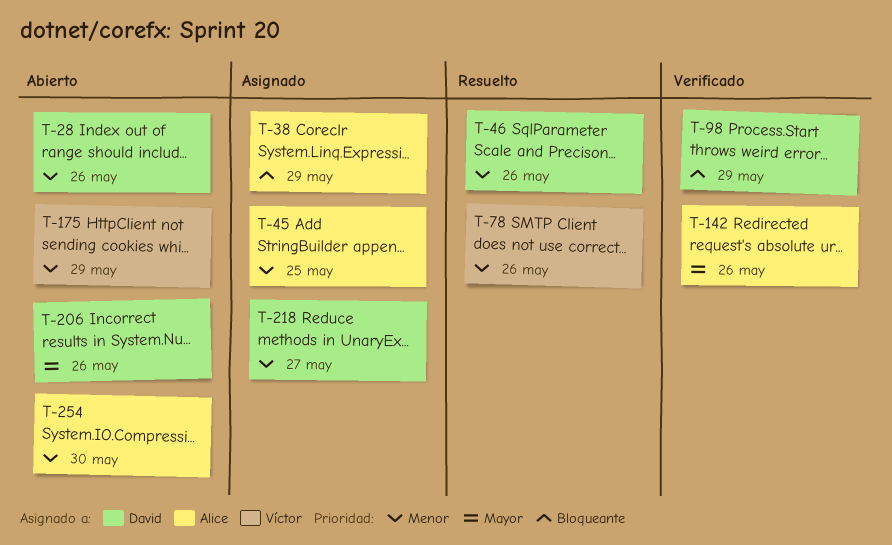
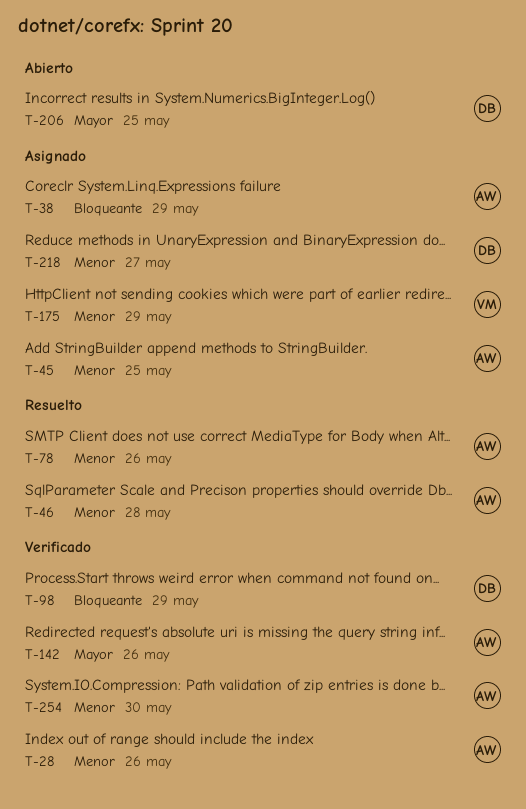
T-28, status: Abierto -> Verificado
T-28, owner: David -> Alice
T-46, owner: David -> Alice
T-46, due: May 26 -> May 28
T-78, owner: Víctor -> Alice
T-175, status: Abierto -> Asignado
T-206, due: May 26 -> May 25
T-254, status: Abierto -> Verificado

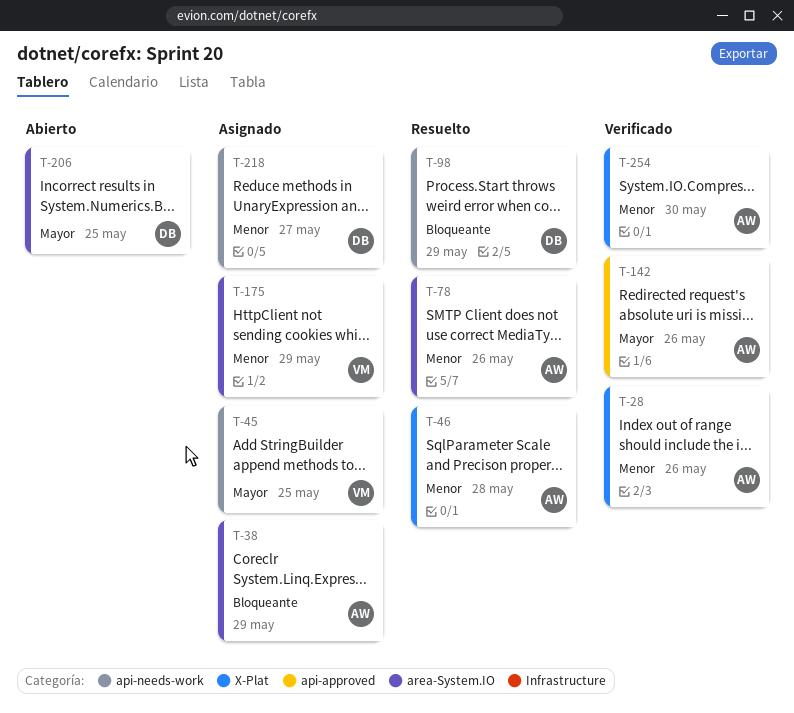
T-45, owner: AW -> VM
T-45, priority: Menor -> Mayor
T-98, status: Verificado -> Resuelto

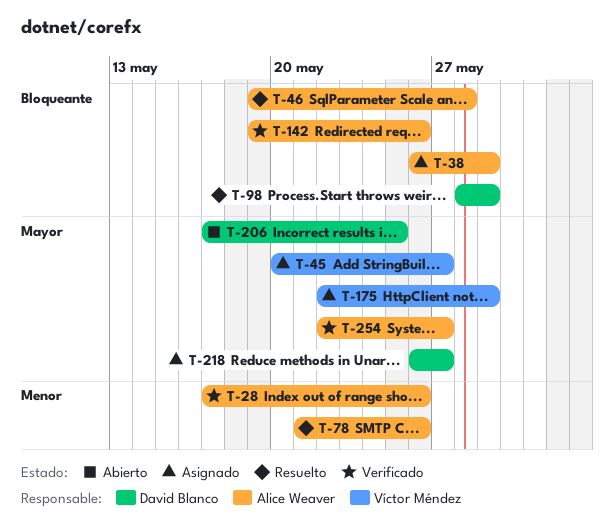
T-45, due: May 25 -> May 27
T-46, priority: Menor -> Bloqueante
T-142, priority: Mayor -> Bloqueante
T-175, priority: Menor -> Mayor
T-218, priority: Menor -> Mayor
T-254, priority: Menor -> Mayor
T-254, due: May 30 -> May 27

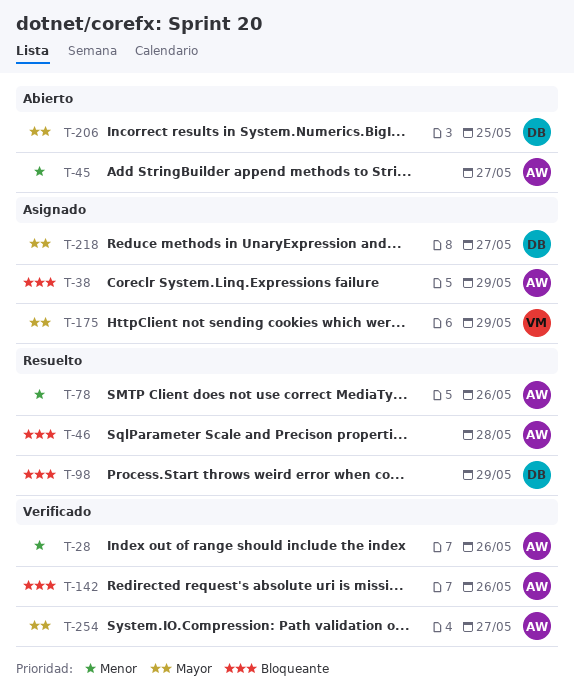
T-45, status: Asignado -> Abierto
T-45, owner: Víctor Méndez -> Alice Weaver
T-45, priority: Mayor -> Menor

